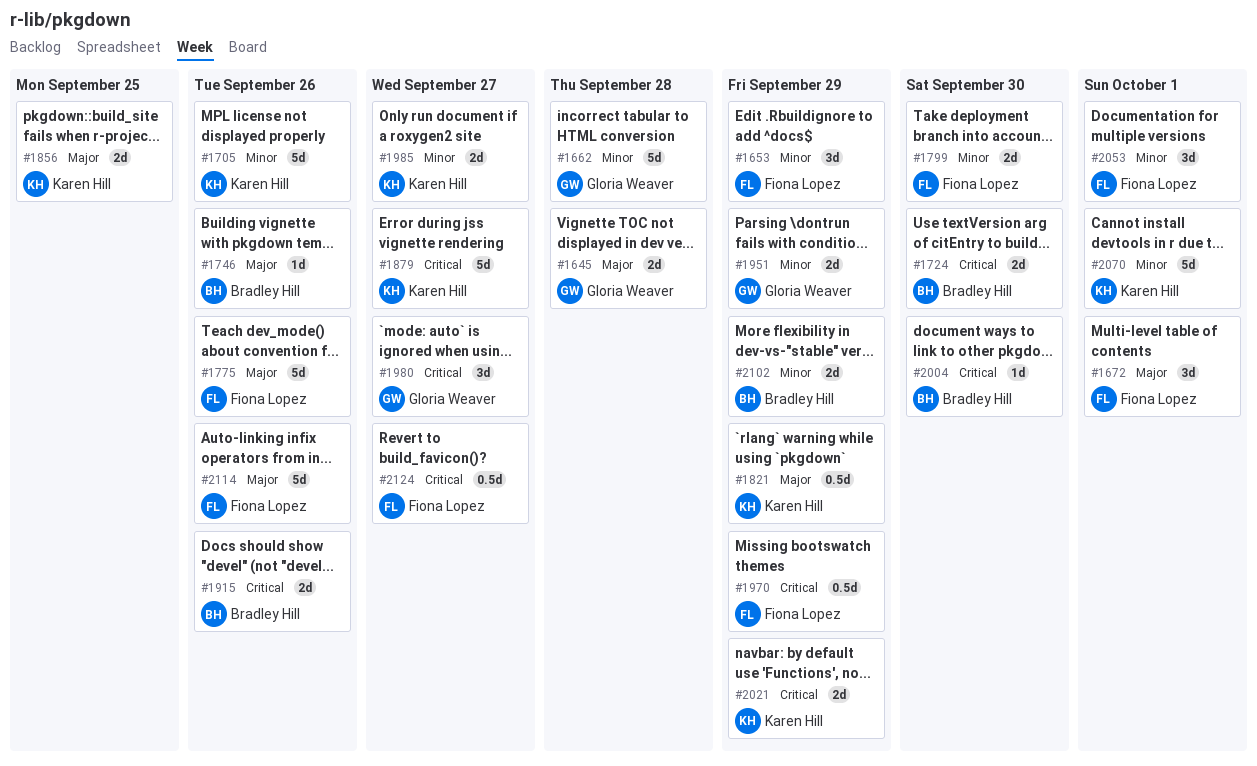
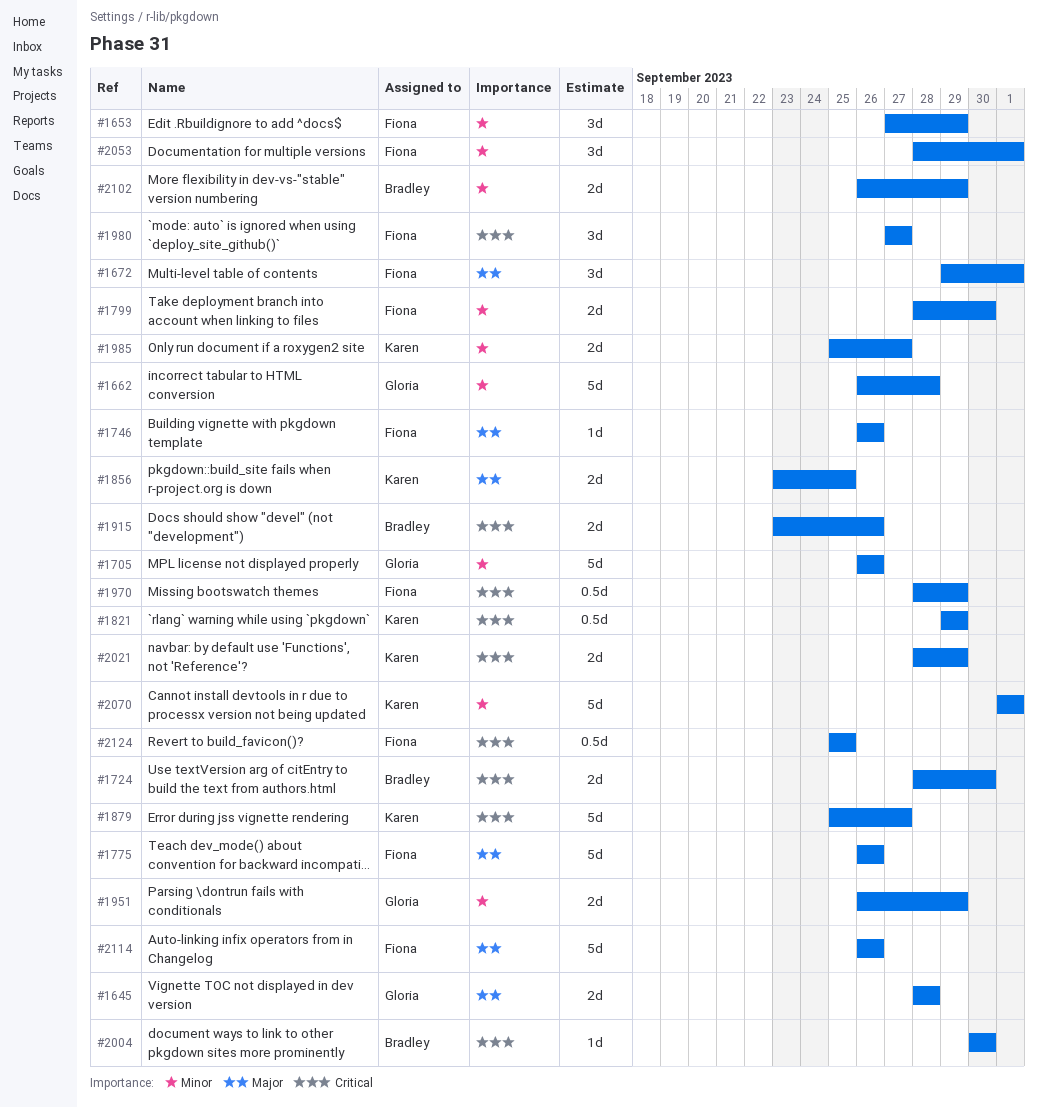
#1705, owner: Karen Hill -> Gloria Weaver
#1746, owner: Bradley Hill -> Fiona Lopez
#1821, priority: Major -> Critical
#1980, owner: Gloria Weaver -> Fiona Lopez
#2124, due: Sep 27 -> Sep 25

